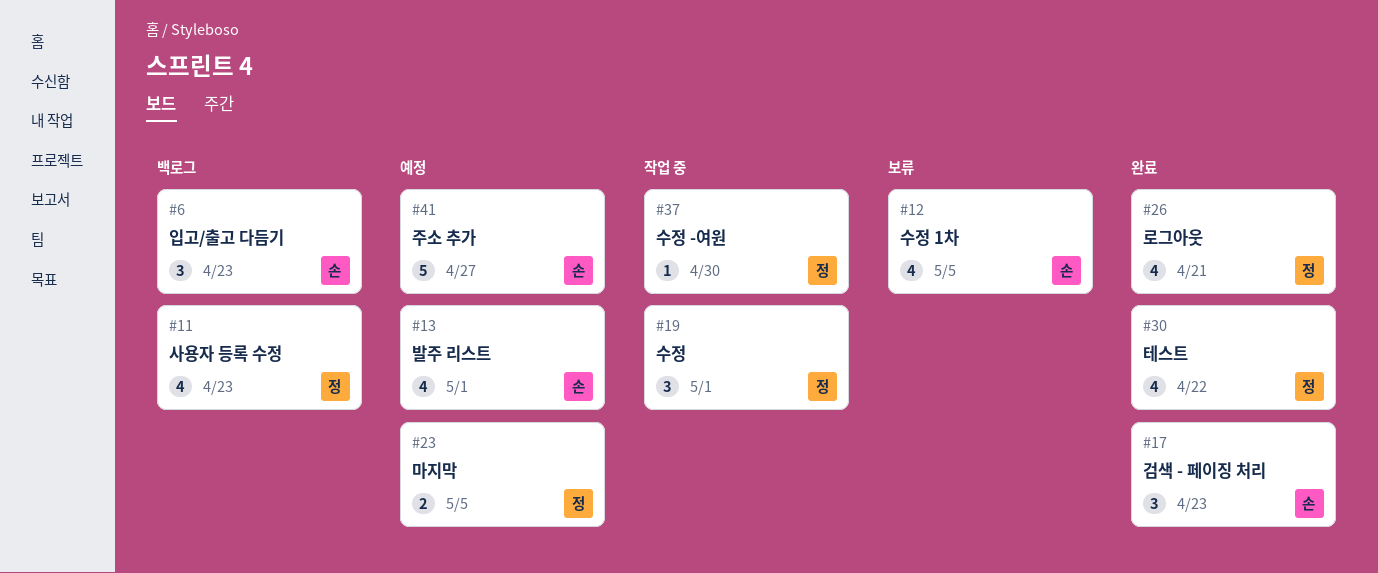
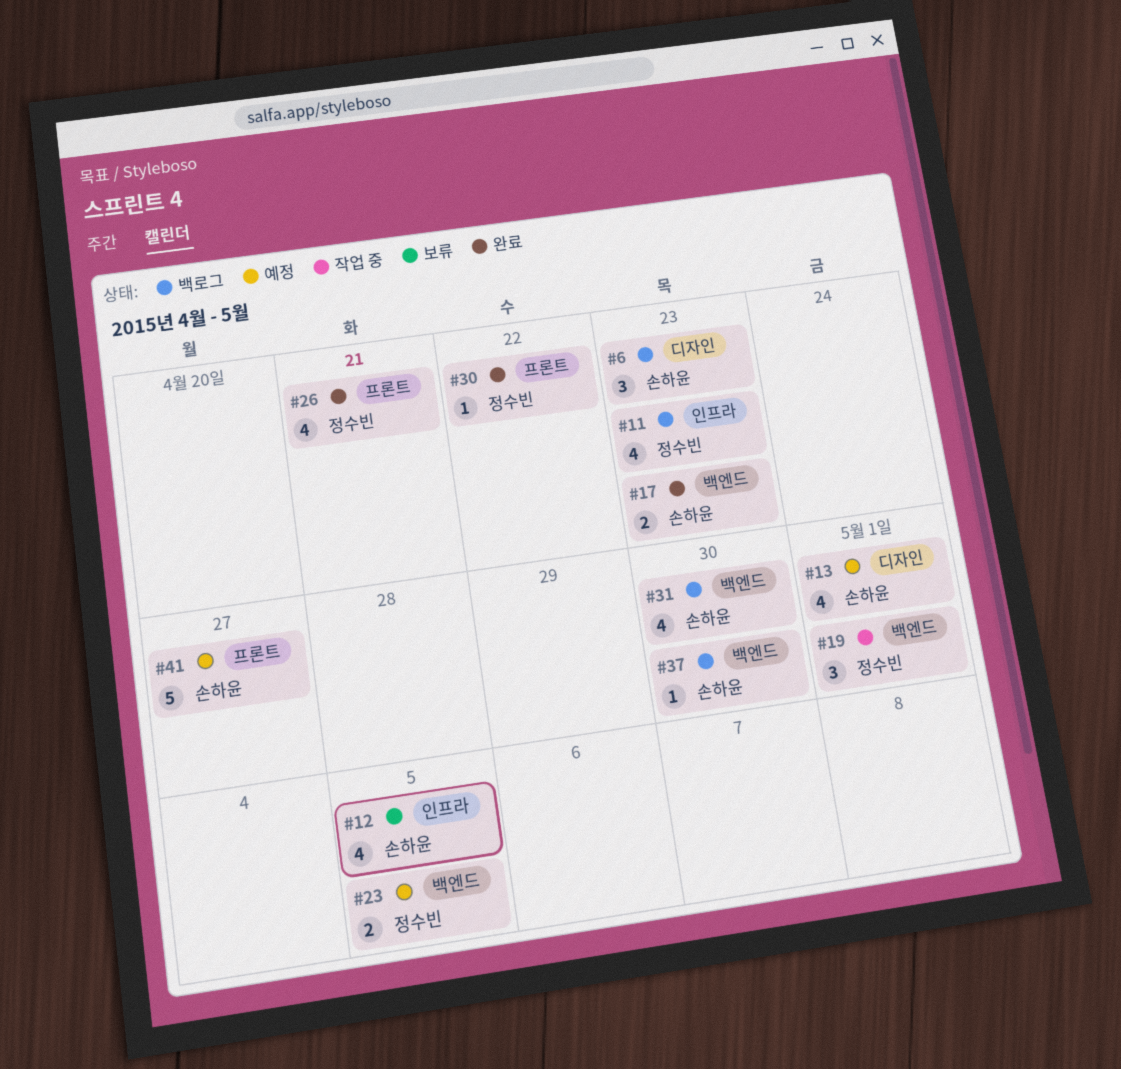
#17, estimate: 3 -> 2
#30, estimate: 4 -> 1
#31: none -> present
#37, status: 작업 중 -> 백로그
#37, owner: 정수빈 -> 손하윤

